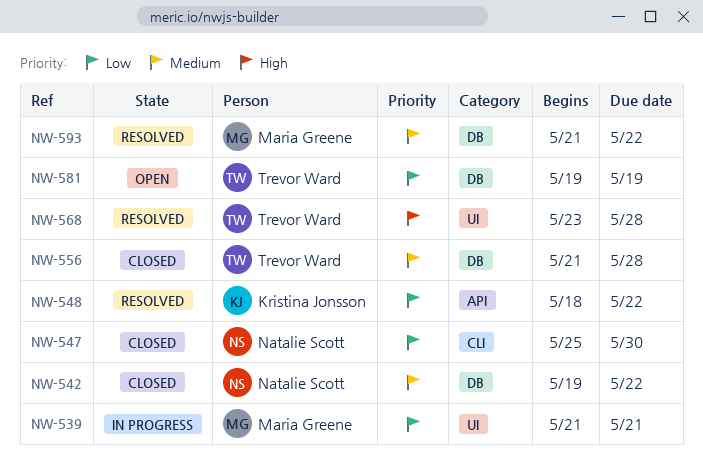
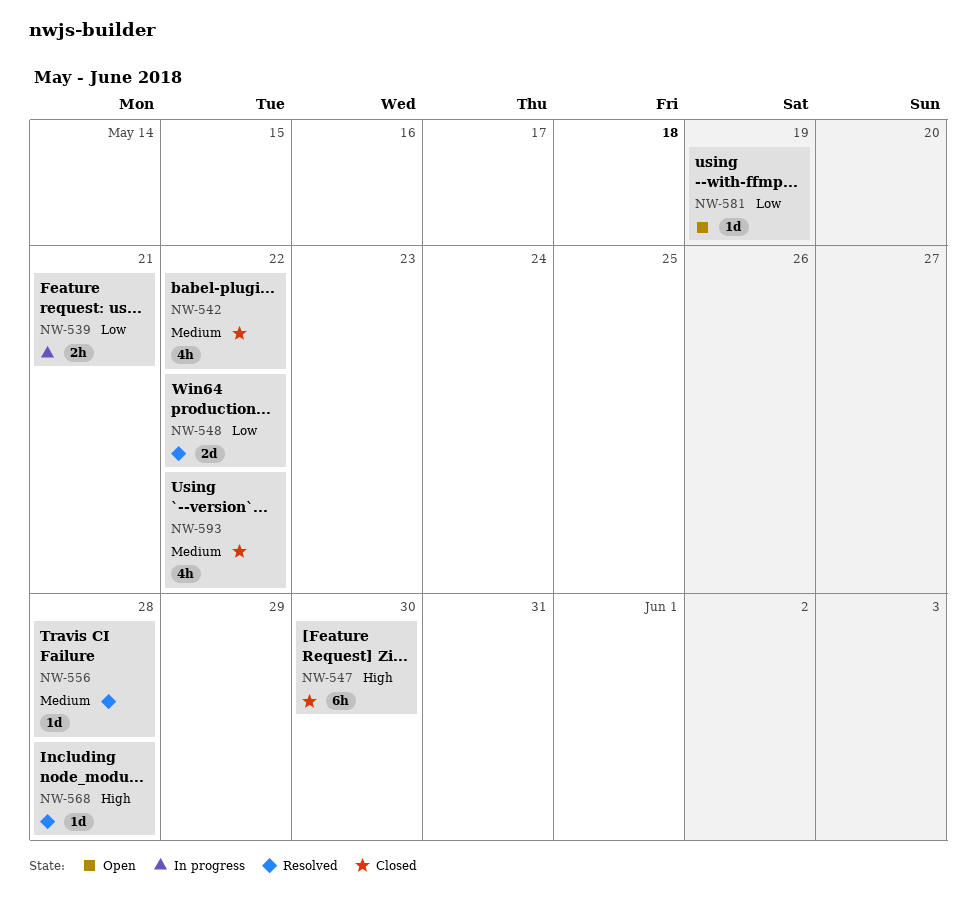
NW-547, priority: Low -> High
NW-556, status: Closed -> Resolved
NW-593, status: Resolved -> Closed

